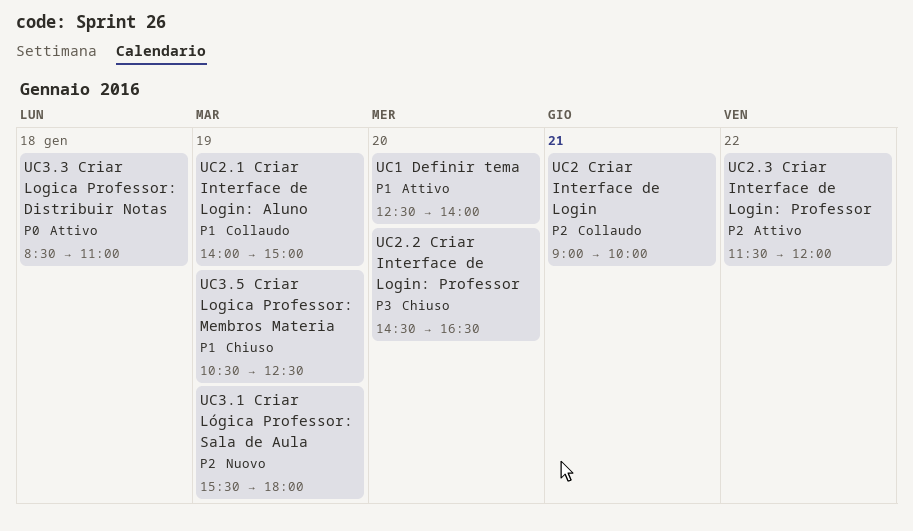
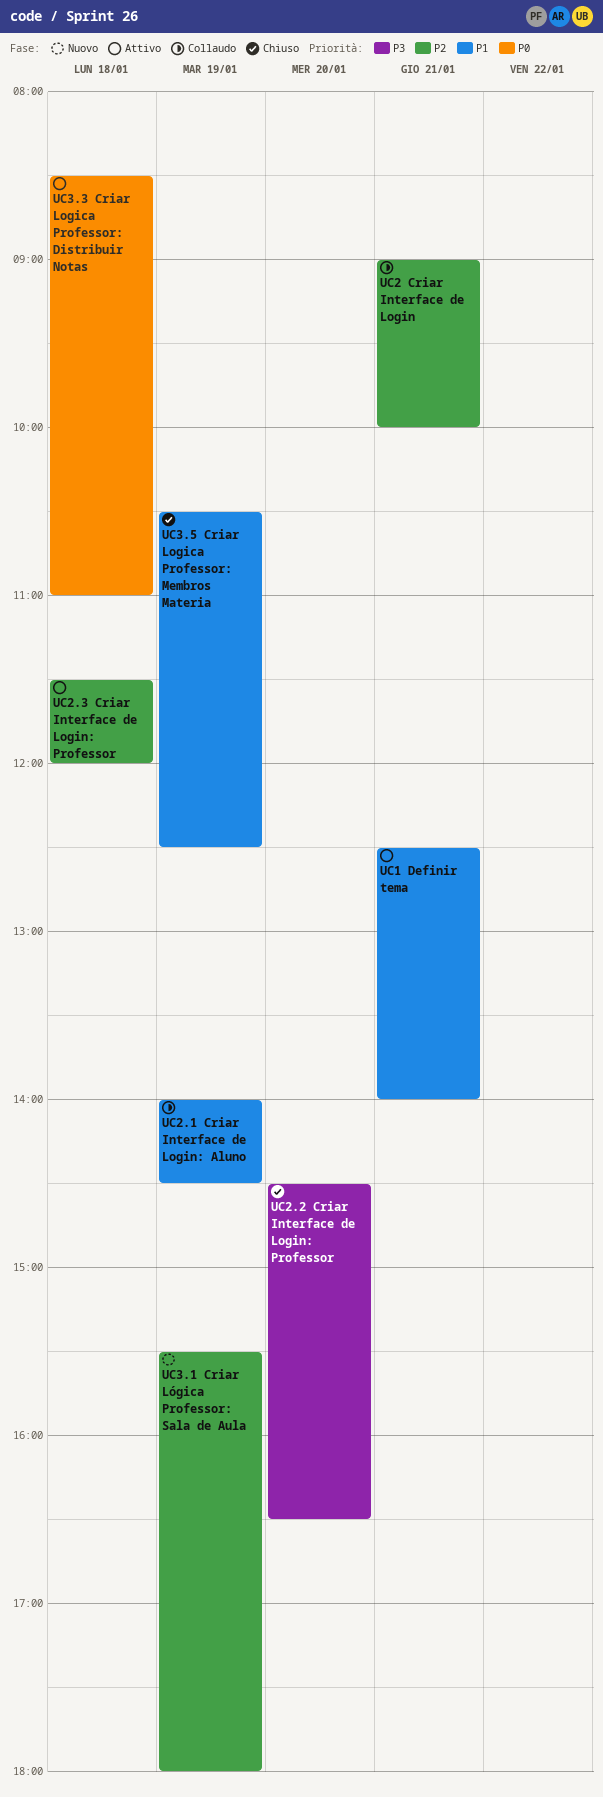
UC1 Definir tema, day: Jan 20 -> Jan 21
UC2.1 Criar Interface de Login: Aluno, ends: 15:00 -> 14:30
UC2.3 Criar Interface de Login: Professor, day: Jan 22 -> Jan 18

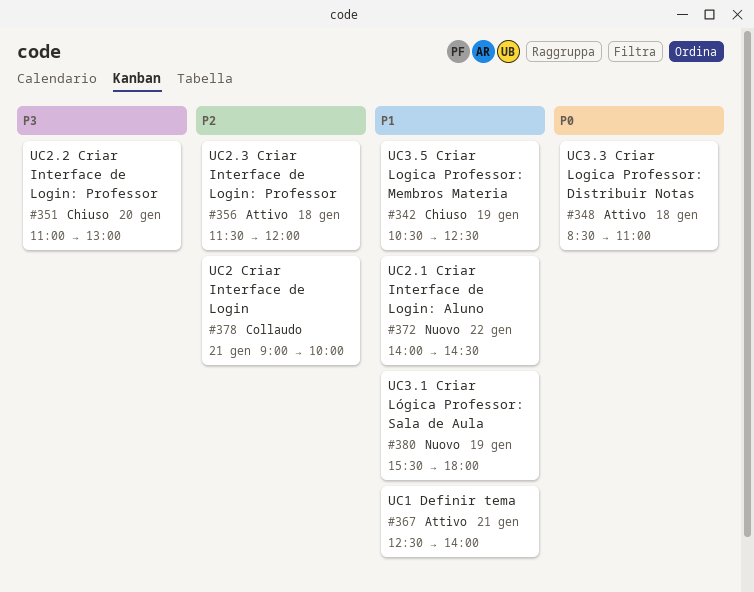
UC2.1 Criar Interface de Login: Aluno, status: Collaudo -> Nuovo
UC2.1 Criar Interface de Login: Aluno, day: Jan 19 -> Jan 22
UC2.2 Criar Interface de Login: Professor, begins: 14:30 -> 11:00
UC2.2 Criar Interface de Login: Professor, ends: 16:30 -> 13:00
UC3.1 Criar Lógica Professor: Sala de Aula, priority: P2 -> P1

